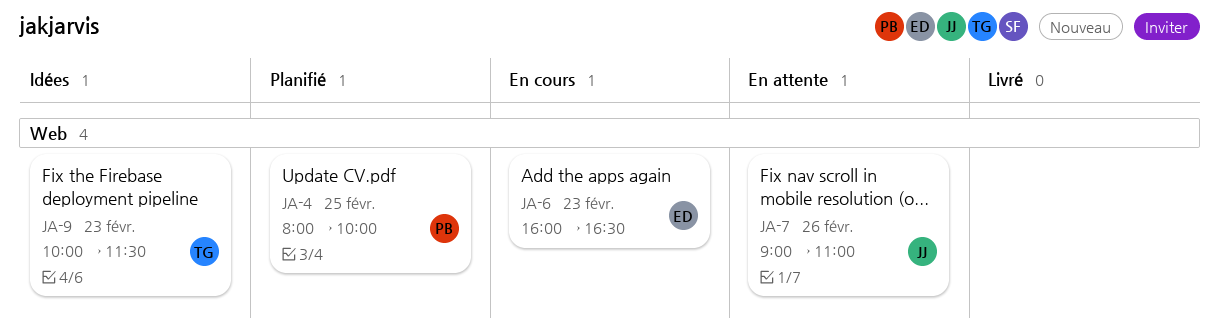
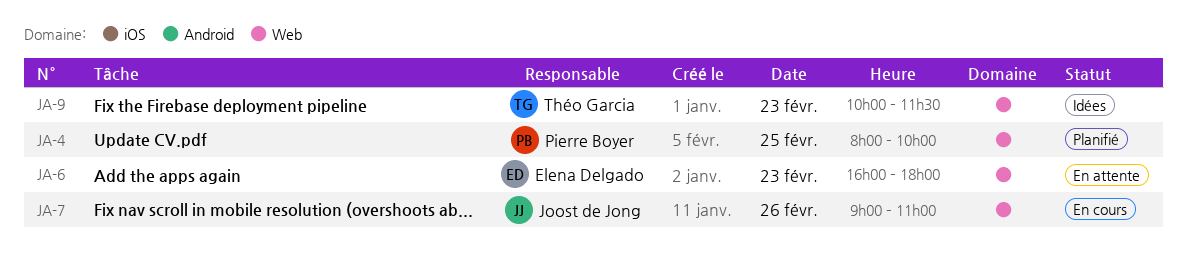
JA-6, status: En cours -> En attente
JA-6, ends: 16:30 -> 18:00
JA-7, status: En attente -> En cours

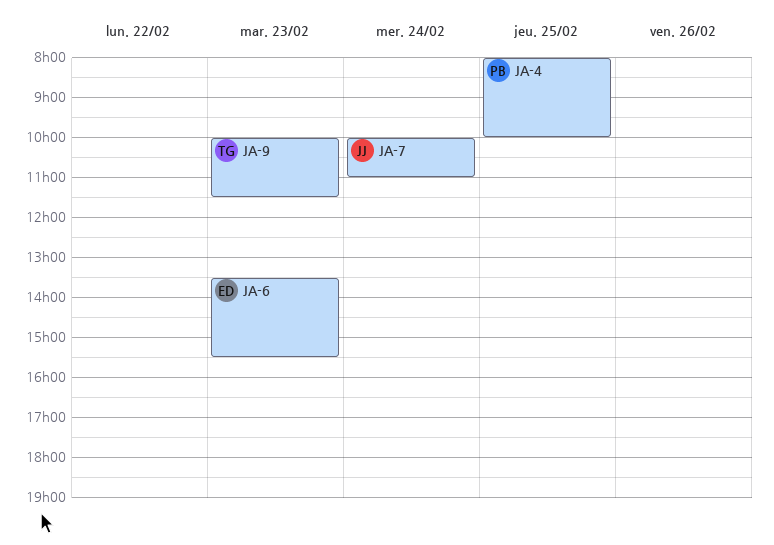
JA-6, begins: 16:00 -> 13:30
JA-6, ends: 18:00 -> 15:30
JA-7, day: Feb 26 -> Feb 24
JA-7, begins: 09:00 -> 10:00

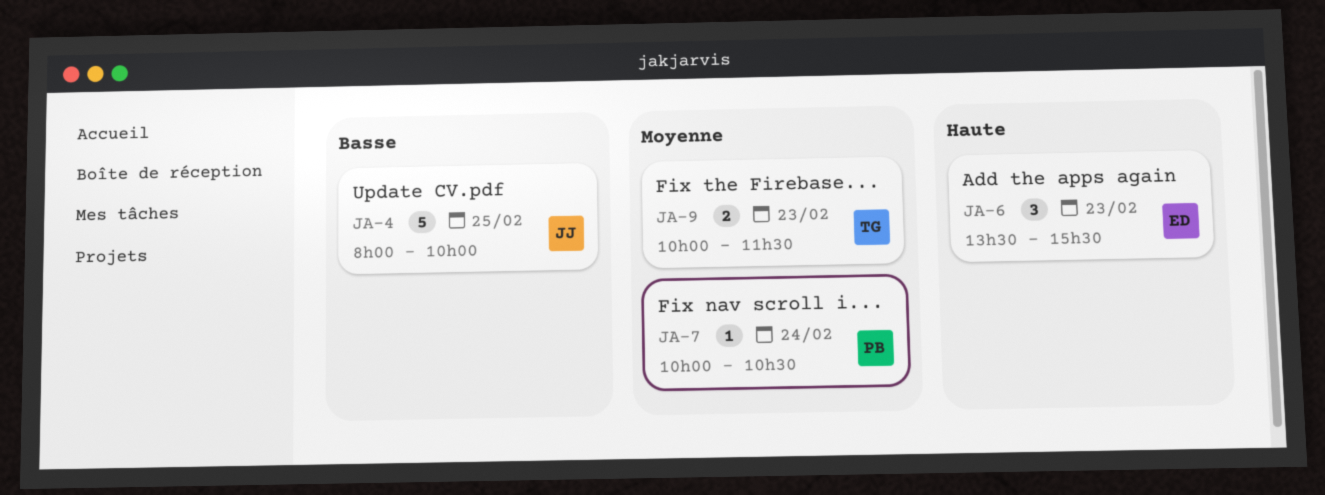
JA-4, owner: PB -> JJ
JA-7, owner: JJ -> PB
JA-7, ends: 11:00 -> 10:30

